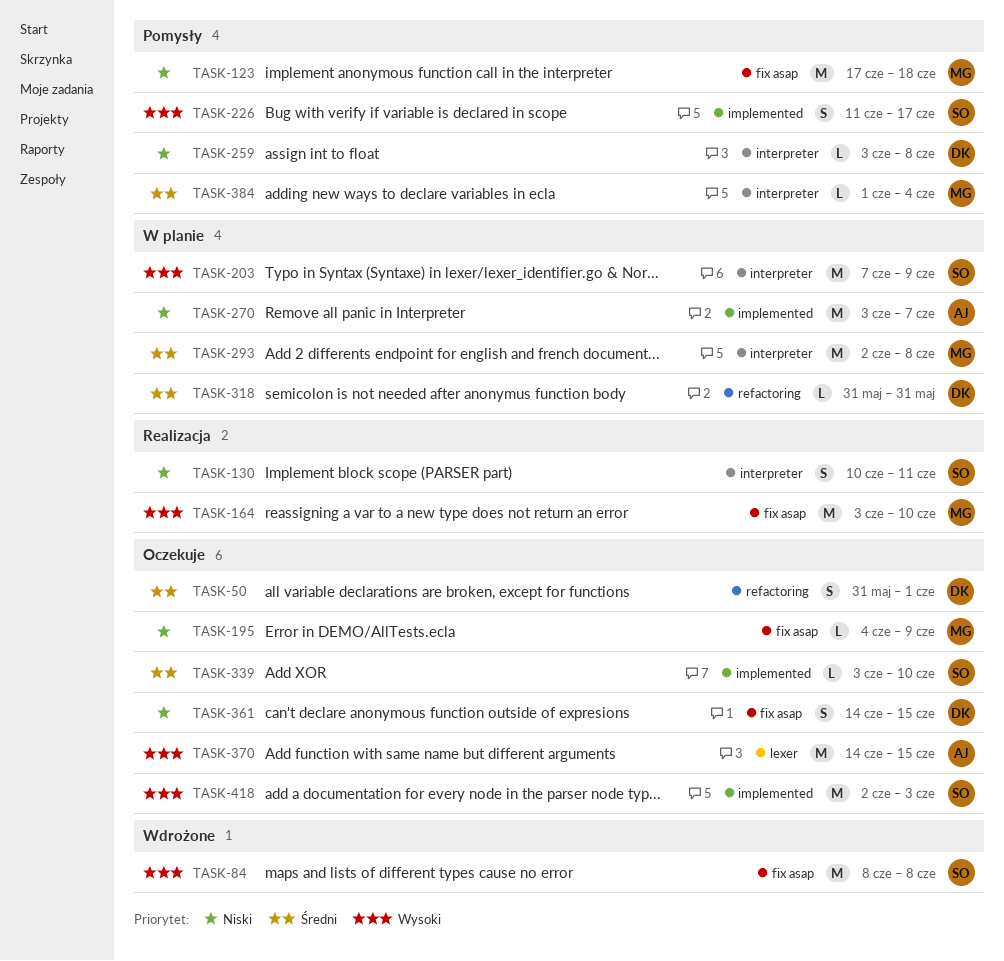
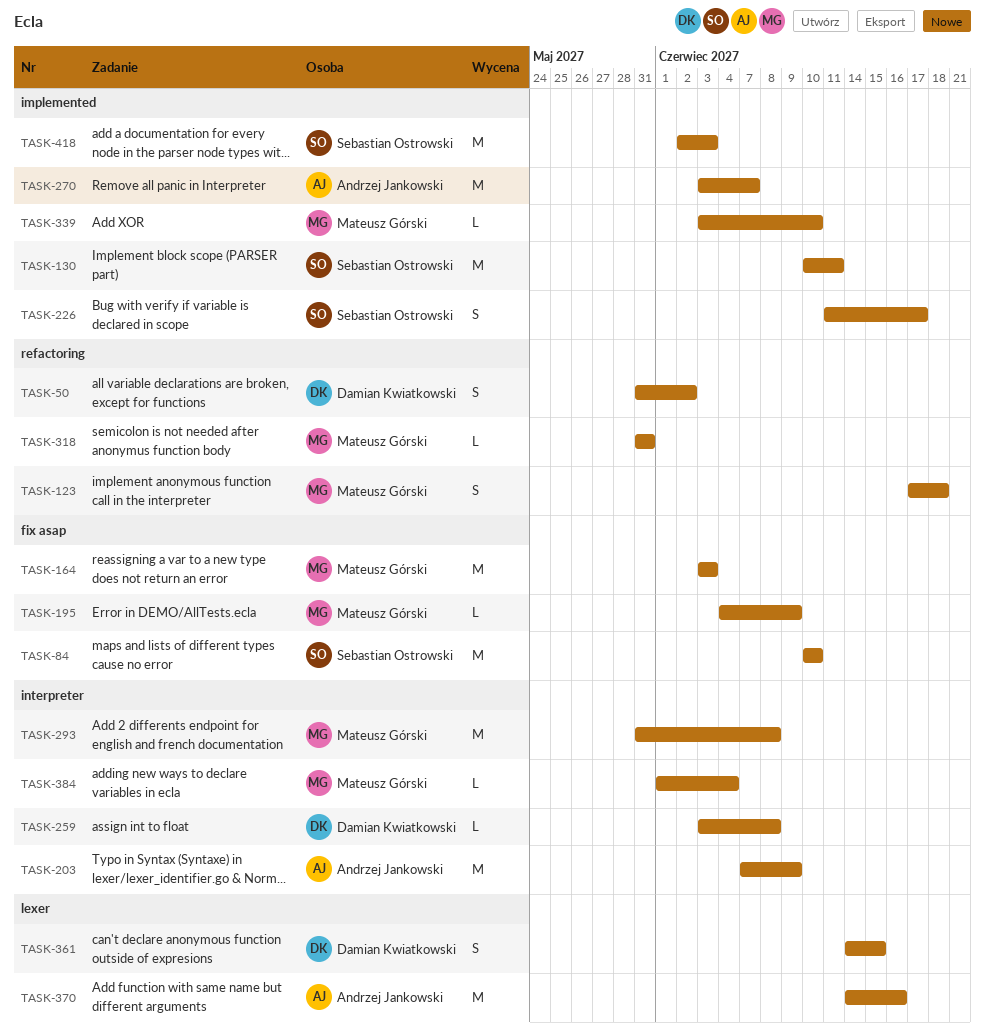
TASK-50, due: Jun 1 -> Jun 2
TASK-84, start: Jun 8 -> Jun 10
TASK-84, due: Jun 8 -> Jun 10
TASK-123, label: fix asap -> refactoring
TASK-123, estimate: M -> S
TASK-130, label: interpreter -> implemented
TASK-130, estimate: S -> M
TASK-164, due: Jun 10 -> Jun 3
TASK-203, owner: Sebastian Ostrowski -> Andrzej Jankowski
TASK-293, start: Jun 2 -> May 31
TASK-318, owner: Damian Kwiatkowski -> Mateusz Górski
TASK-339, owner: Sebastian Ostrowski -> Mateusz Górski
TASK-361, label: fix asap -> lexer
TASK-370, due: Jun 15 -> Jun 16

